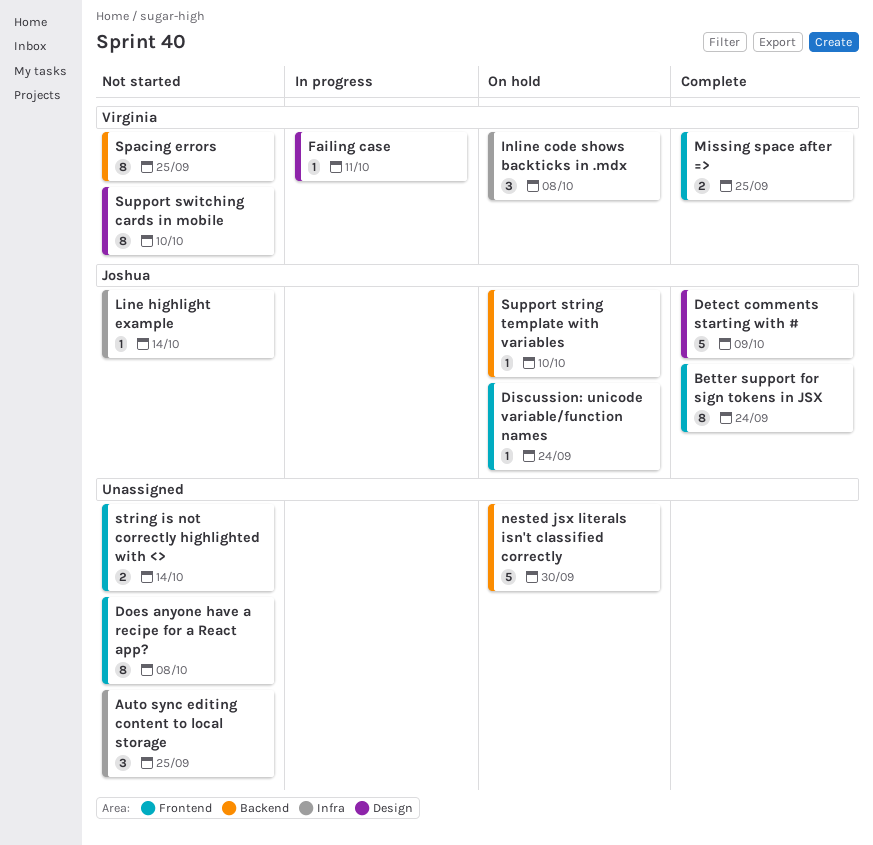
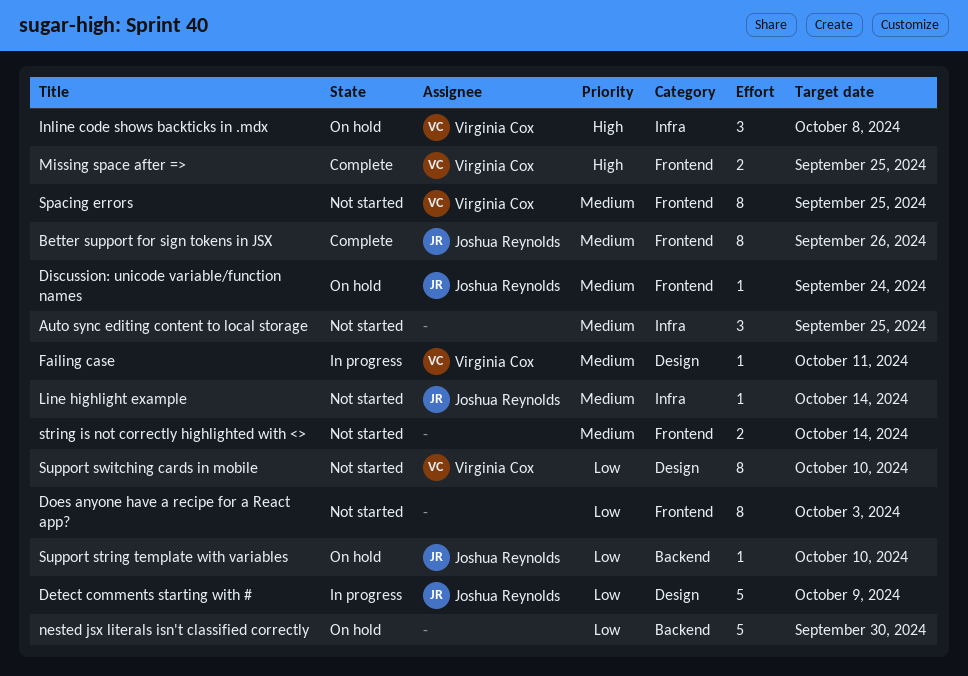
Better support for sign tokens in JSX, due: Sep 24 -> Sep 26
Detect comments starting with #, status: Complete -> In progress
Does anyone have a recipe for a React app?, due: Oct 8 -> Oct 3
Spacing errors, label: Backend -> Frontend

